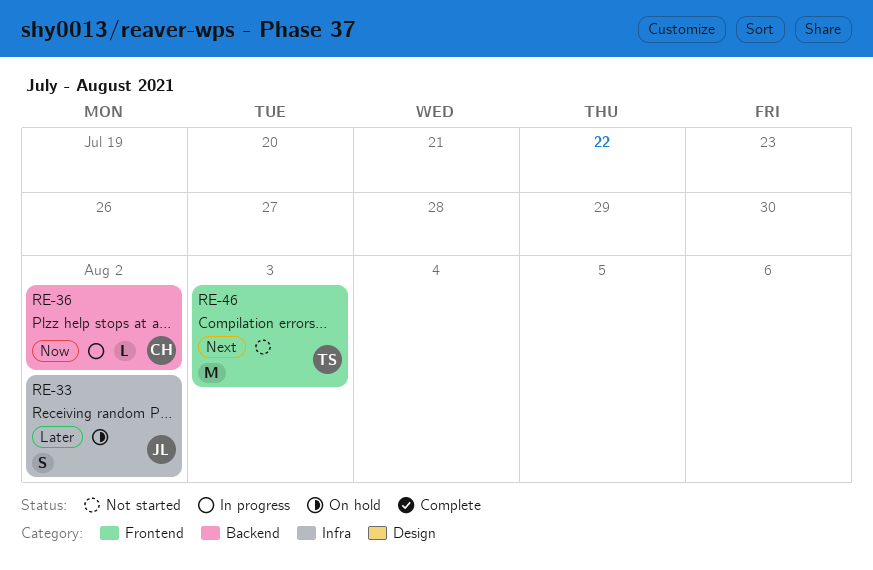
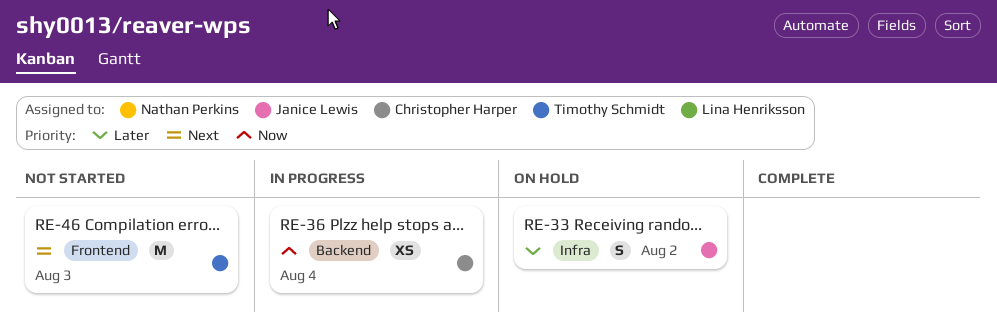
RE-36, estimate: L -> XS
RE-36, due: Aug 2 -> Aug 4

